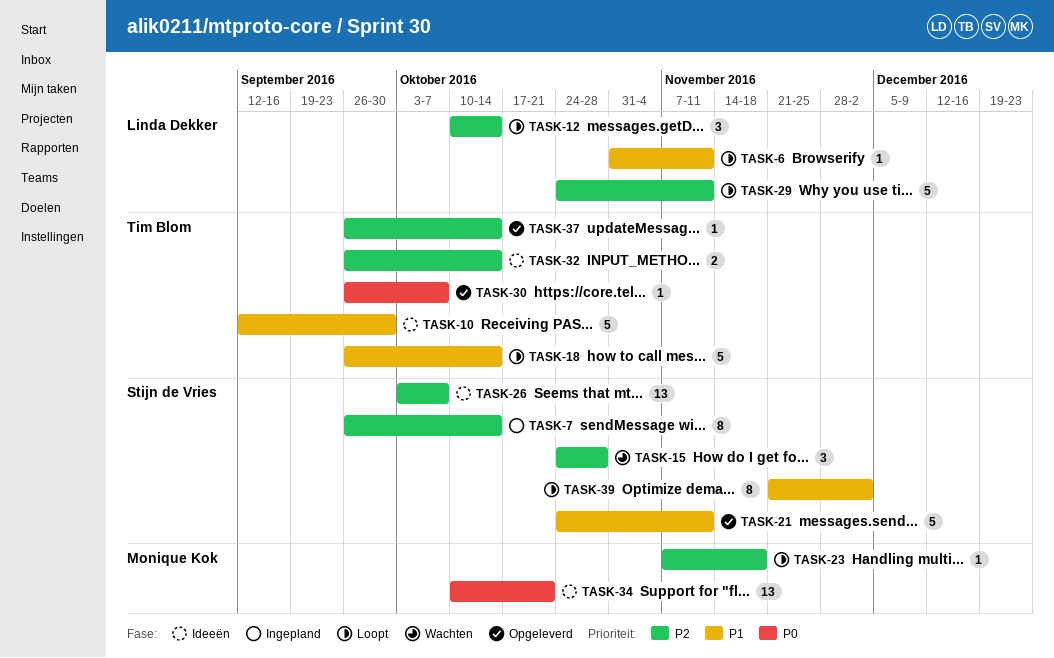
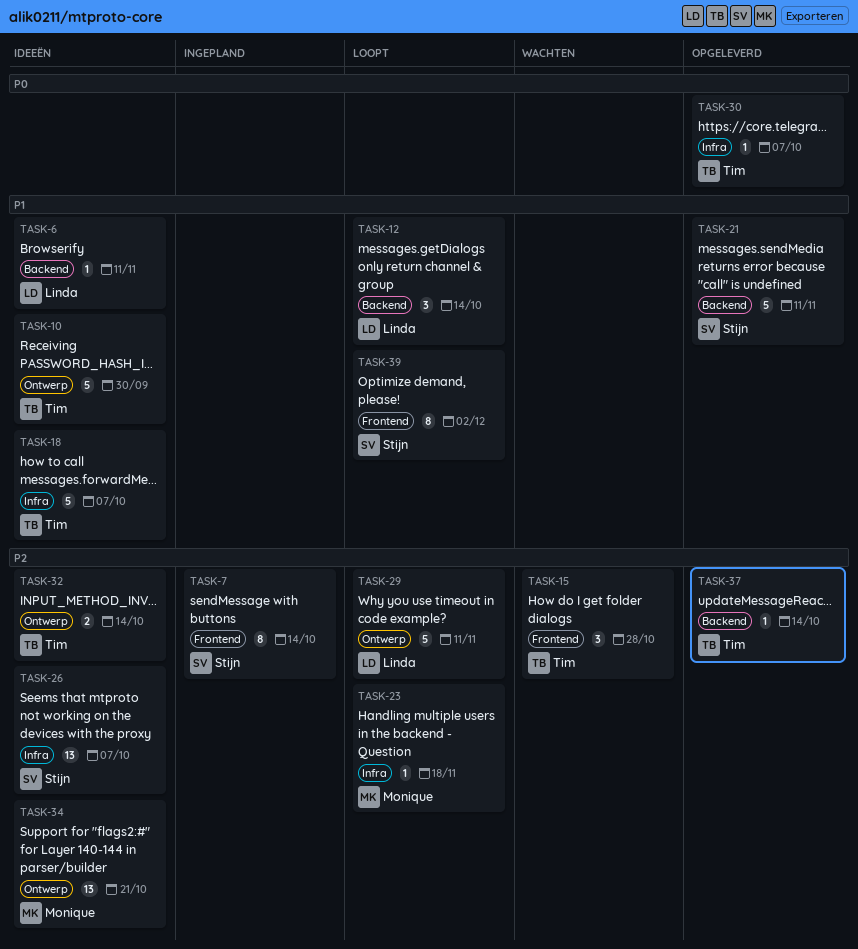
TASK-6, status: Loopt -> Ideeën
TASK-12, priority: P2 -> P1
TASK-15, owner: Stijn de Vries -> Tim Blom
TASK-18, status: Loopt -> Ideeën
TASK-18, due: Oct 14 -> Oct 7
TASK-34, priority: P0 -> P2

